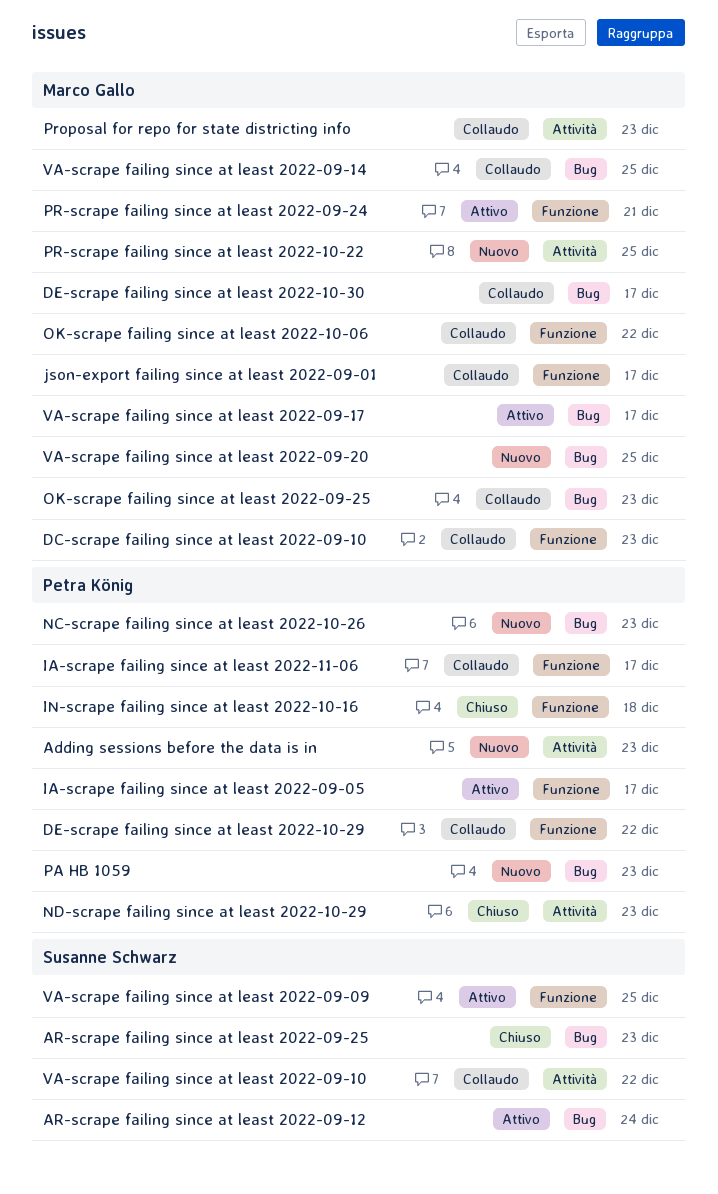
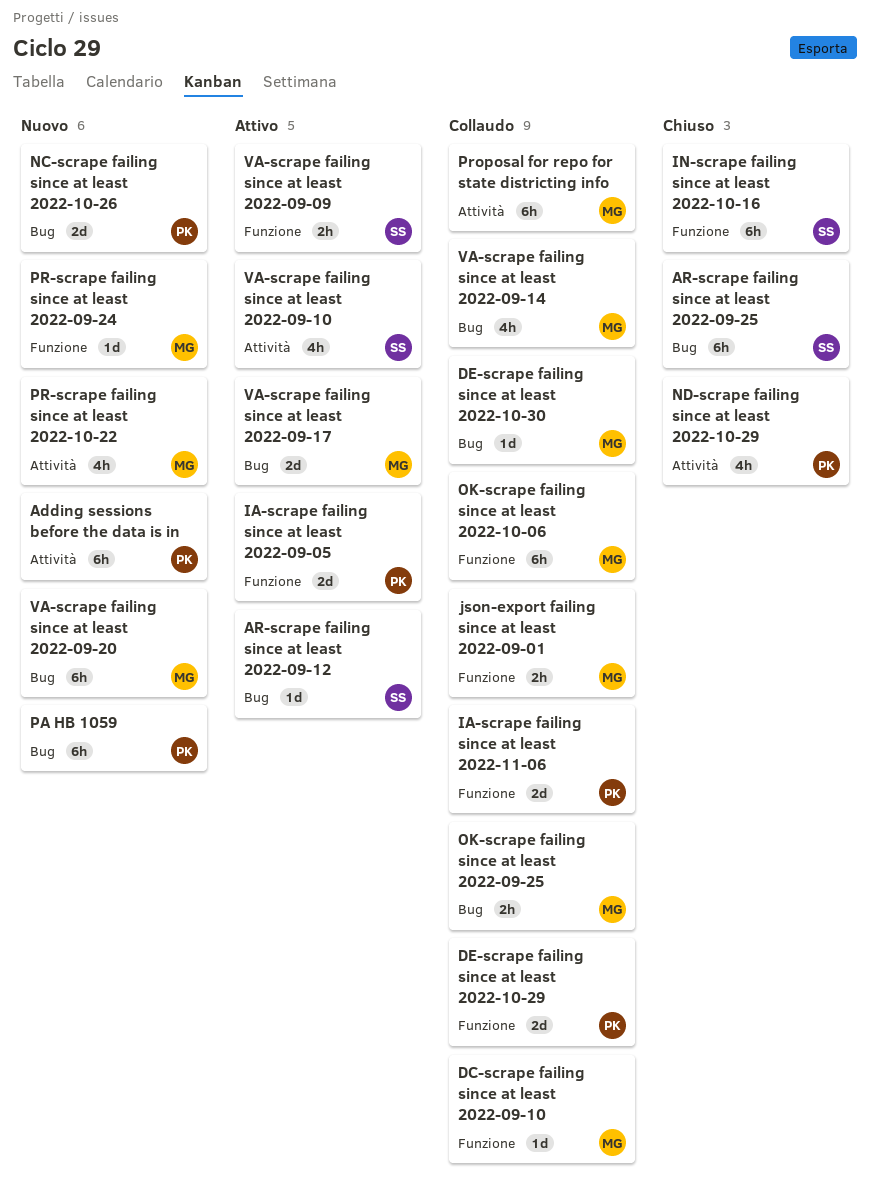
IN-scrape failing since at least 2022-10-16, owner: Petra König -> Susanne Schwarz
PR-scrape failing since at least 2022-09-24, status: Attivo -> Nuovo
VA-scrape failing since at least 2022-09-10, status: Collaudo -> Attivo

